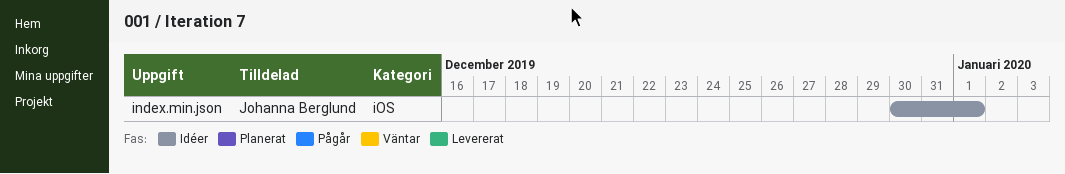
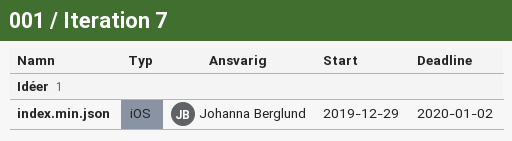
index.min.json, start: Dec 30 -> Dec 29
index.min.json, due: Jan 1 -> Jan 2

